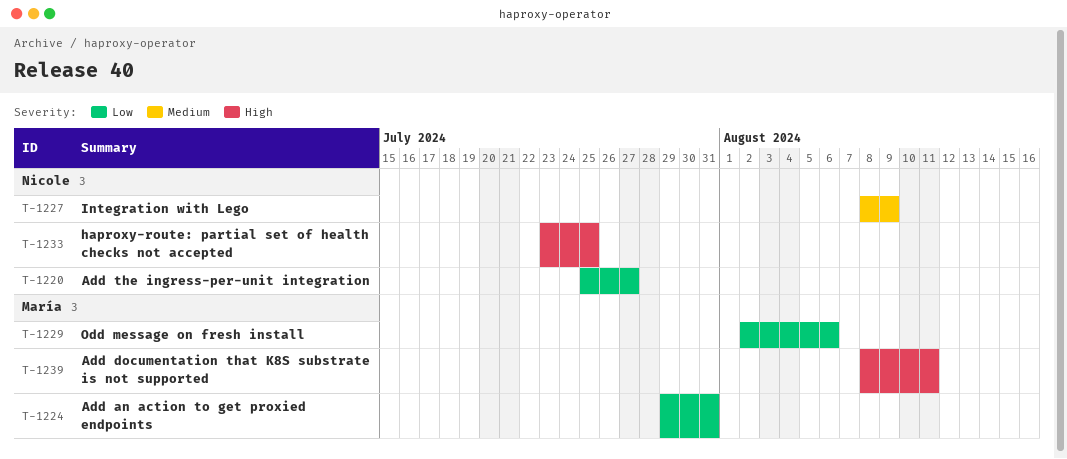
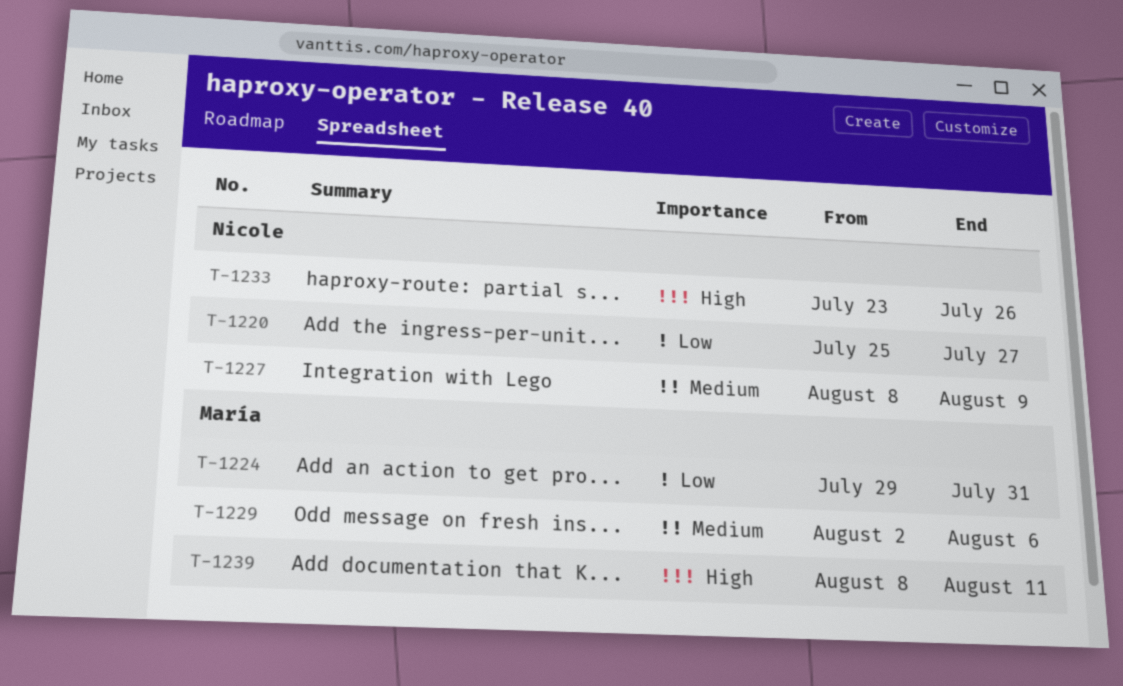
T-1229, priority: Low -> Medium
T-1233, due: Jul 25 -> Jul 26

